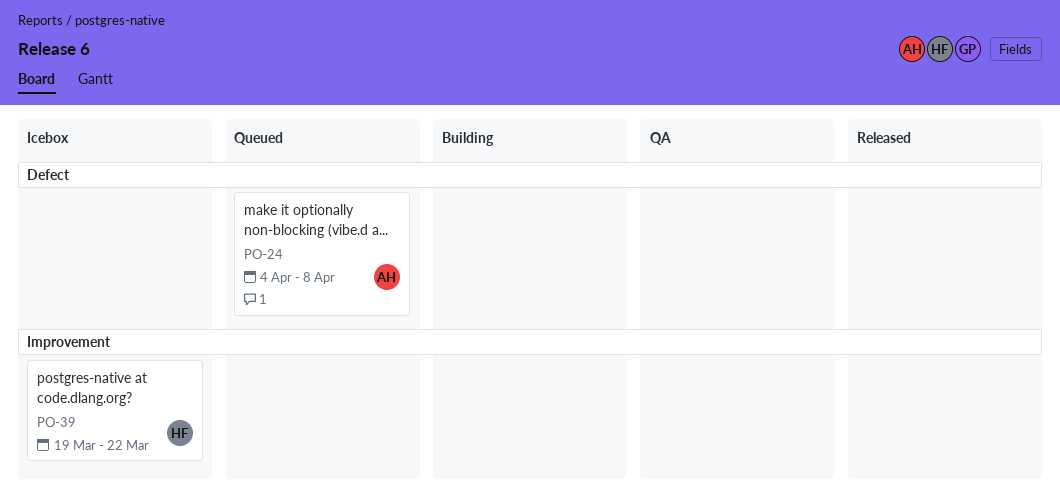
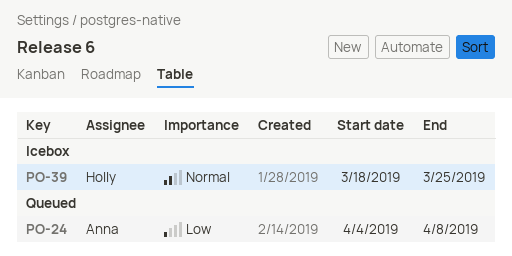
PO-39, start: Mar 19 -> Mar 18
PO-39, due: Mar 22 -> Mar 25

